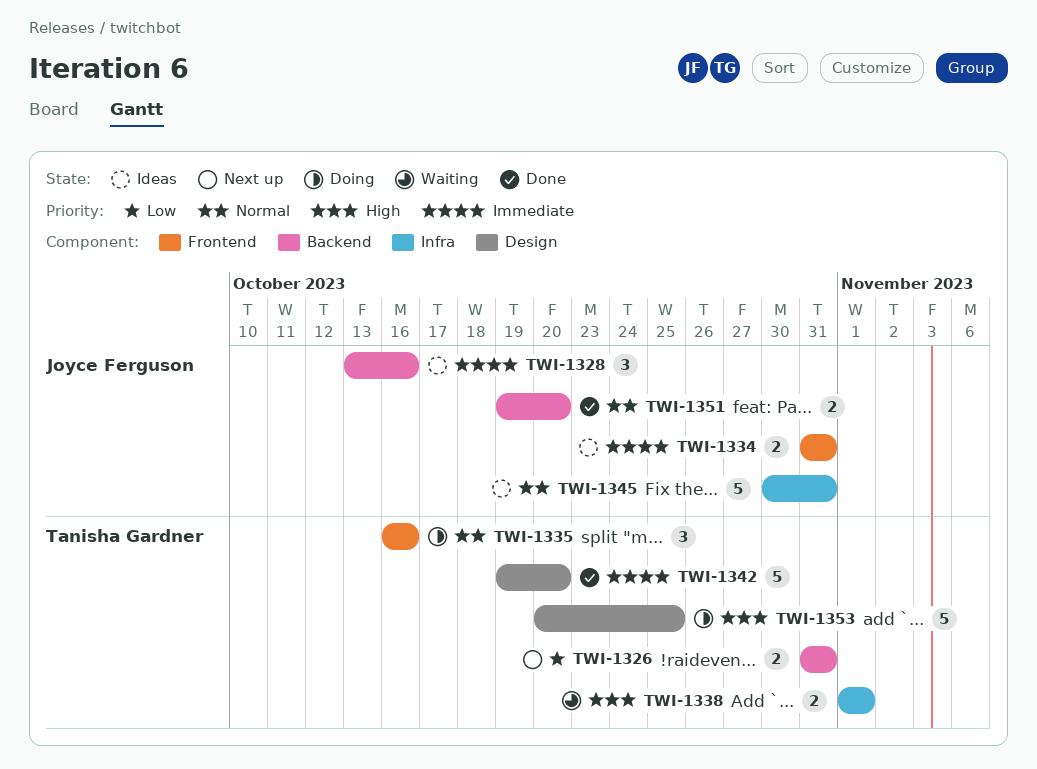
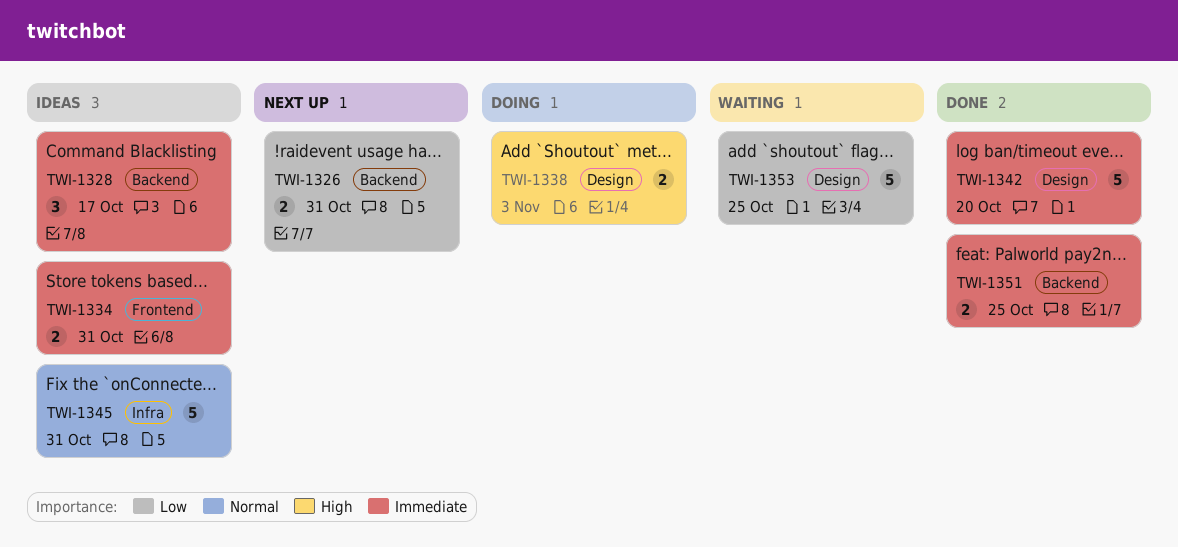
TWI-1328, due: Oct 16 -> Oct 17
TWI-1335: present -> none
TWI-1338, status: Waiting -> Doing
TWI-1338, label: Infra -> Design
TWI-1338, due: Nov 1 -> Nov 3
TWI-1351, priority: Normal -> Immediate
TWI-1351, due: Oct 20 -> Oct 25
TWI-1353, status: Doing -> Waiting
TWI-1353, priority: High -> Low

